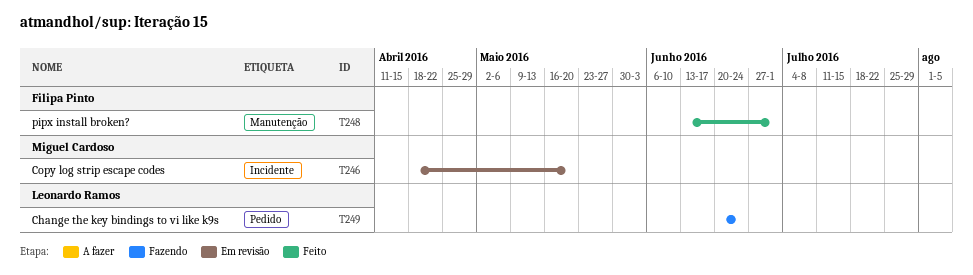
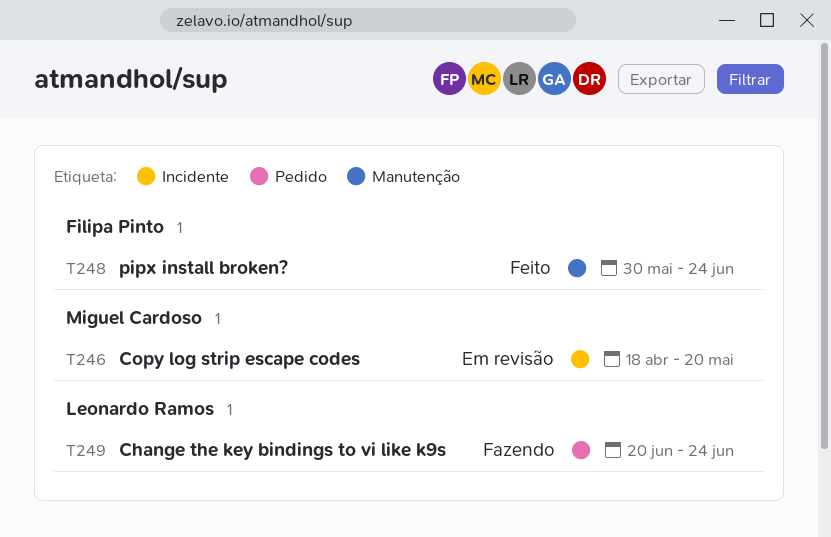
T248, start: Jun 13 -> May 30
T248, due: Jul 1 -> Jun 24

